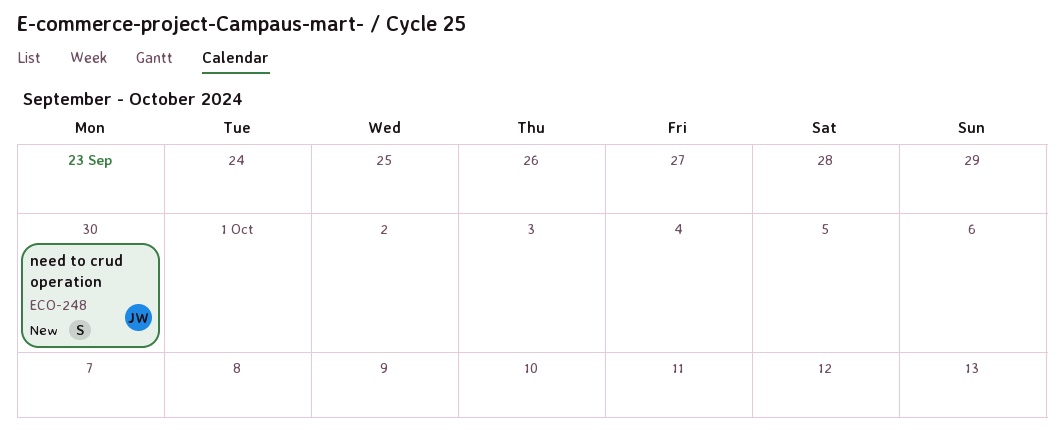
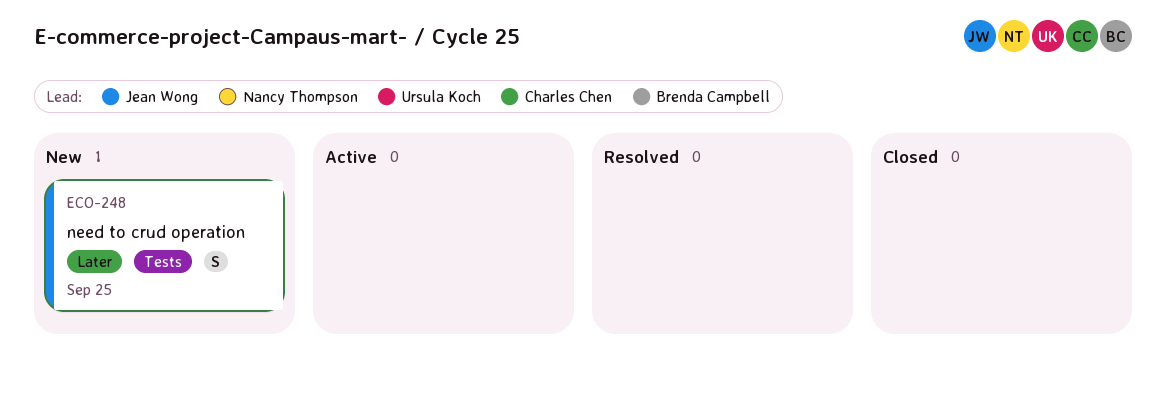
ECO-248, due: Sep 30 -> Sep 25

